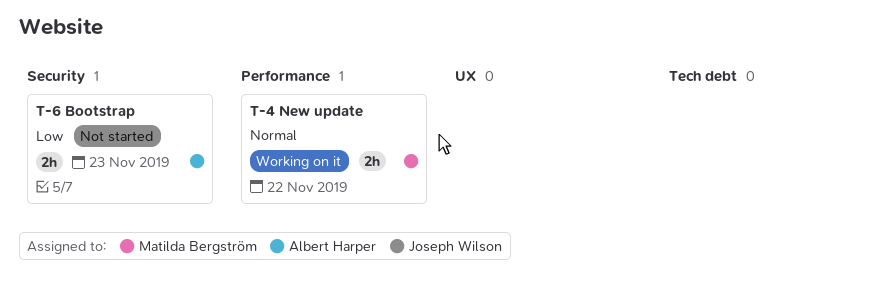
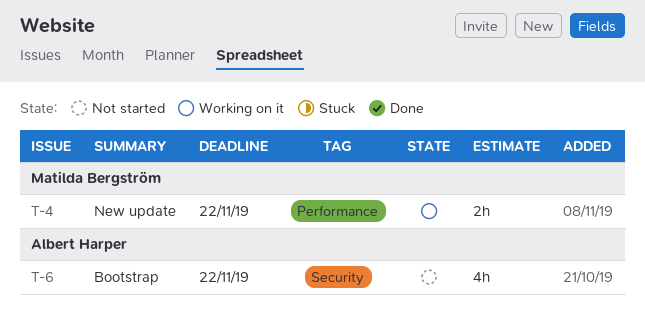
T-6, estimate: 2h -> 4h
T-6, due: Nov 23 -> Nov 22

